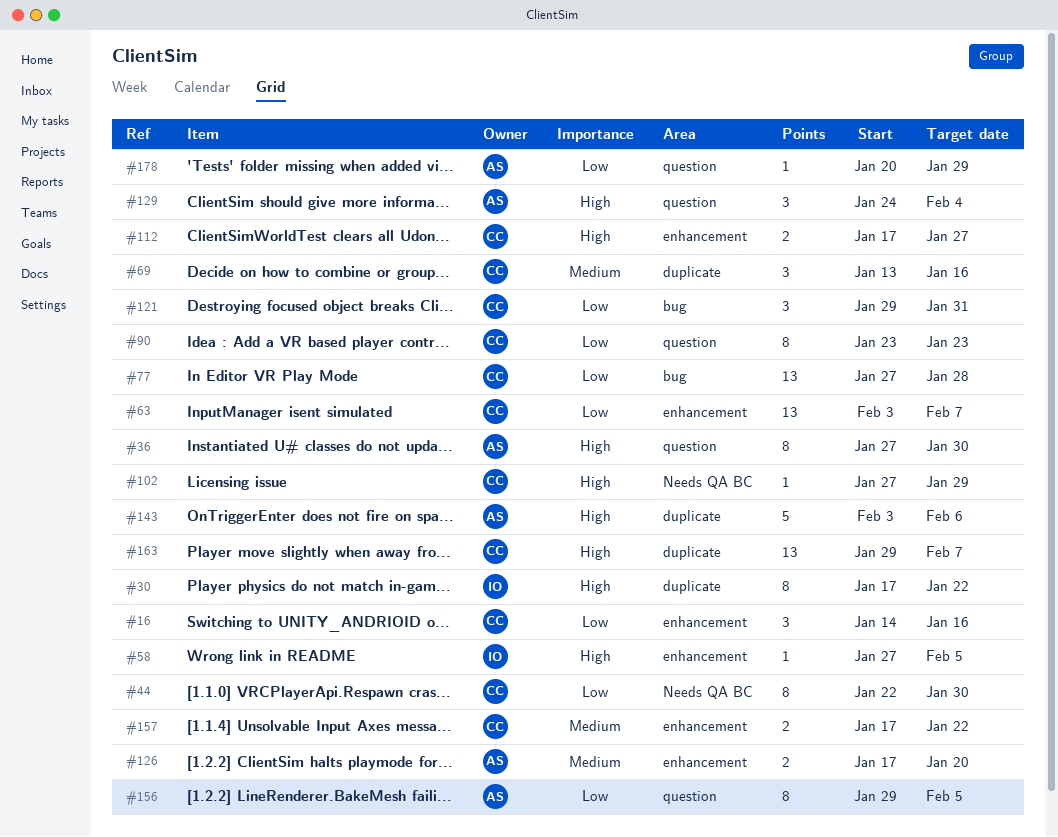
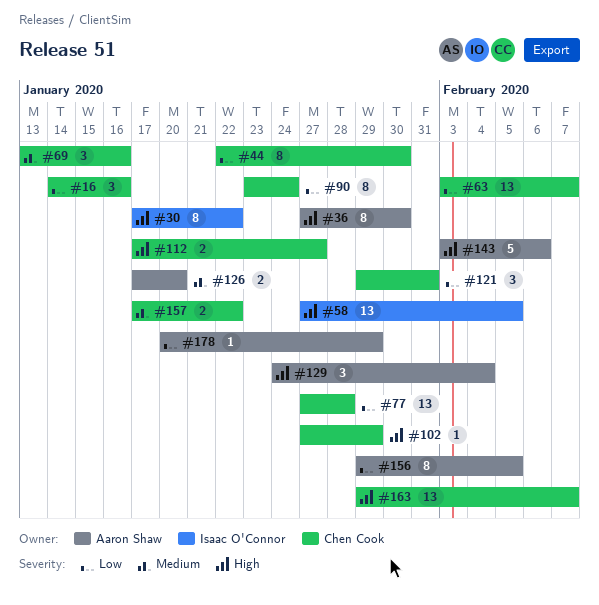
#58, estimate: 1 -> 13
#90, due: Jan 23 -> Jan 24

